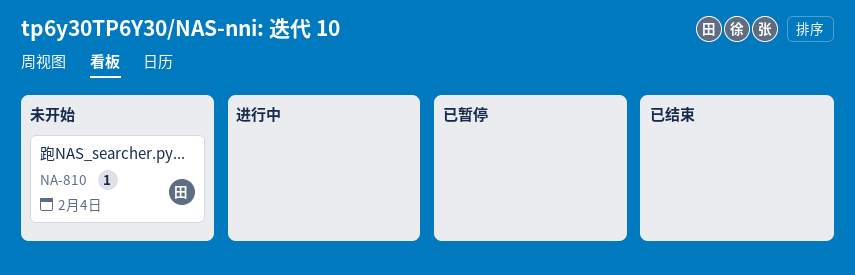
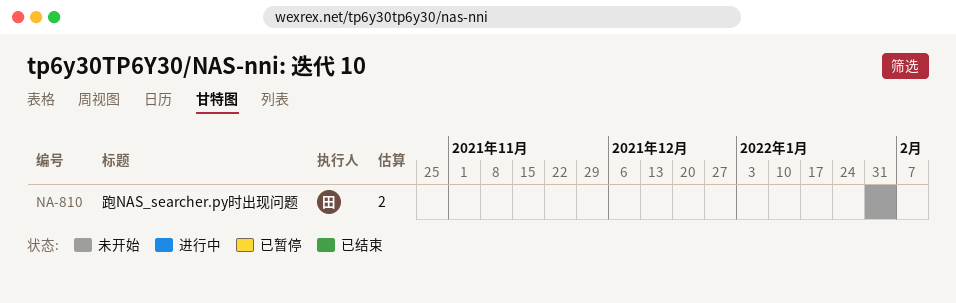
NA-810, estimate: 1 -> 2

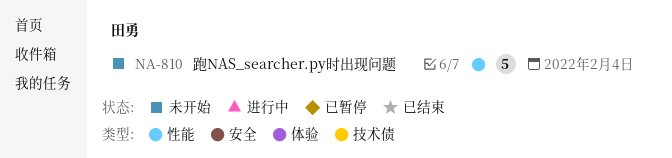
NA-810, estimate: 2 -> 5

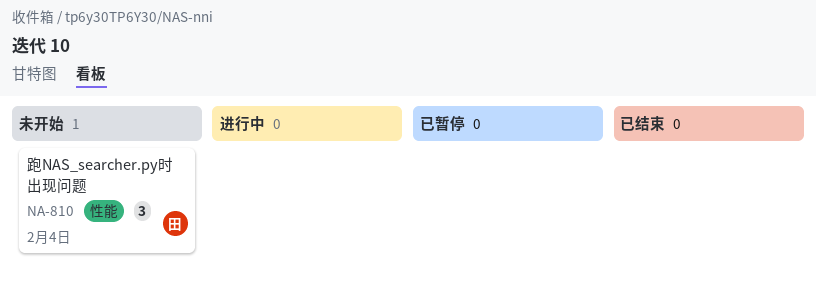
NA-810, estimate: 5 -> 3

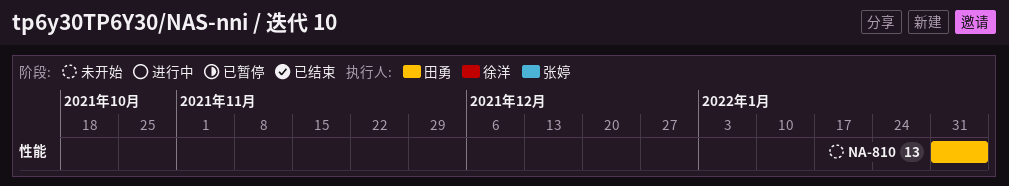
NA-810, estimate: 3 -> 13

